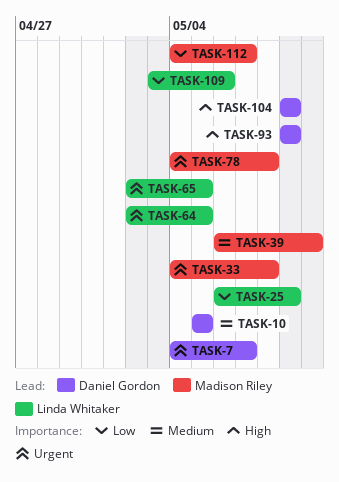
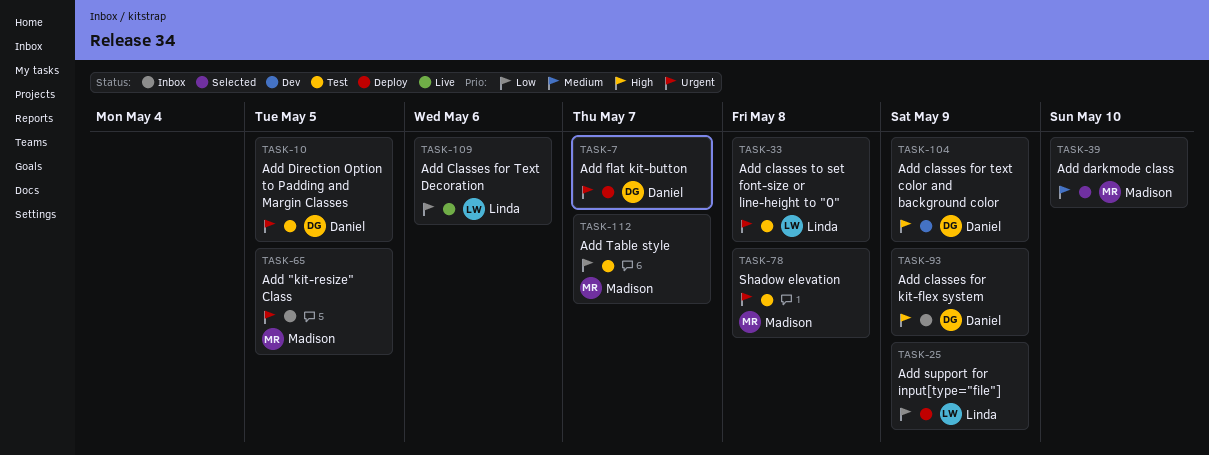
TASK-10, priority: Medium -> Urgent
TASK-33, owner: Madison Riley -> Linda Whitaker
TASK-64: present -> none
TASK-65, owner: Linda Whitaker -> Madison Riley

